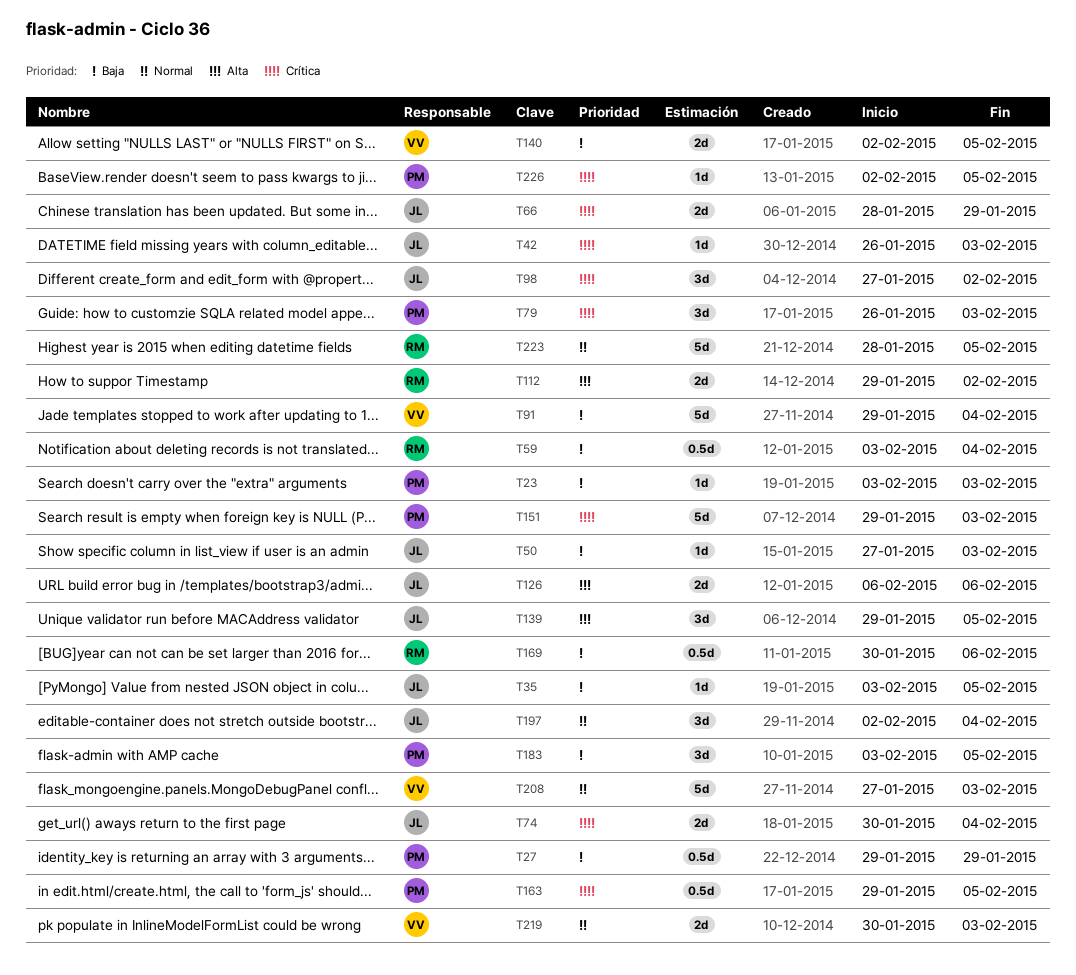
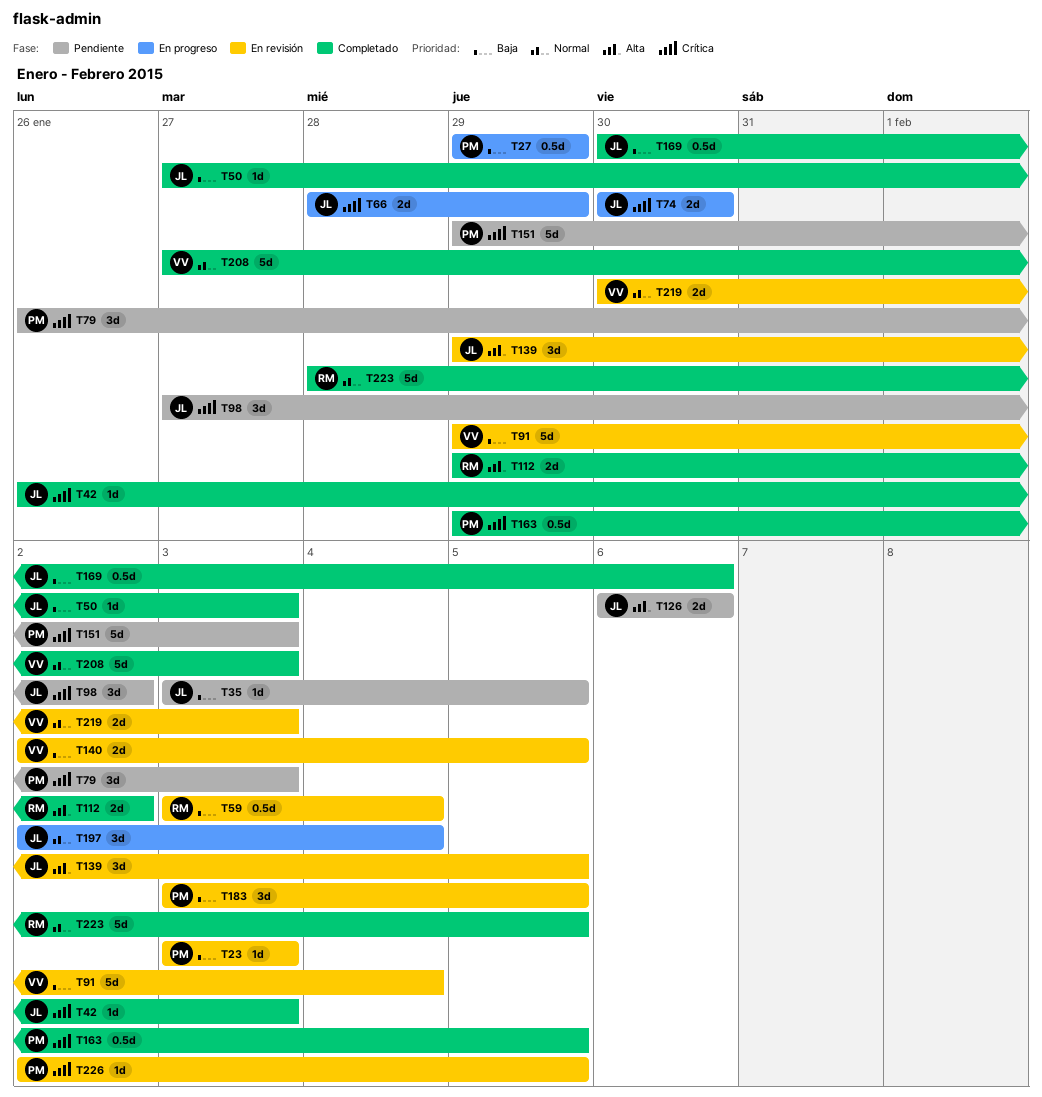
T74, due: Feb 4 -> Jan 30
T169, owner: RM -> JL

